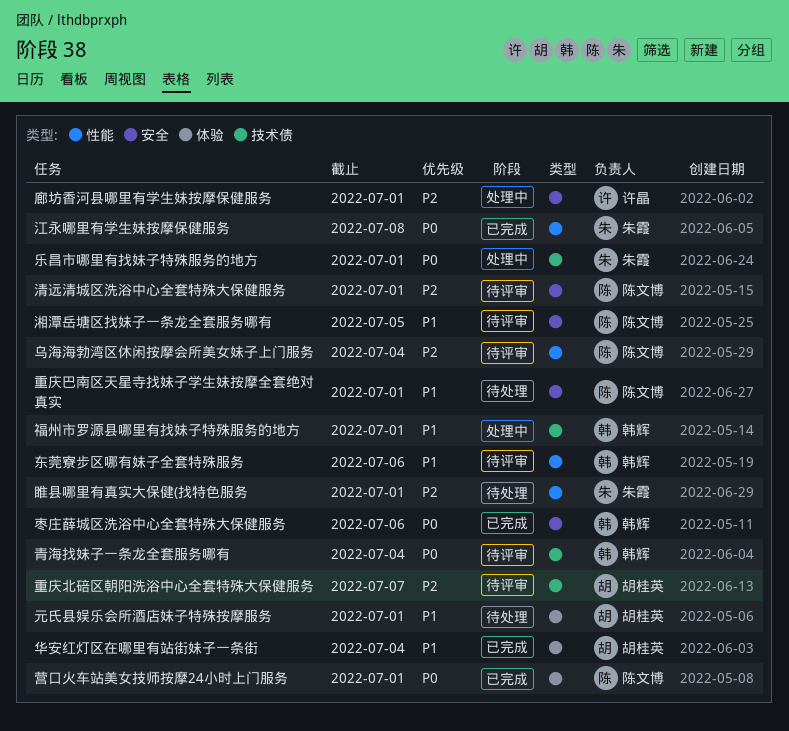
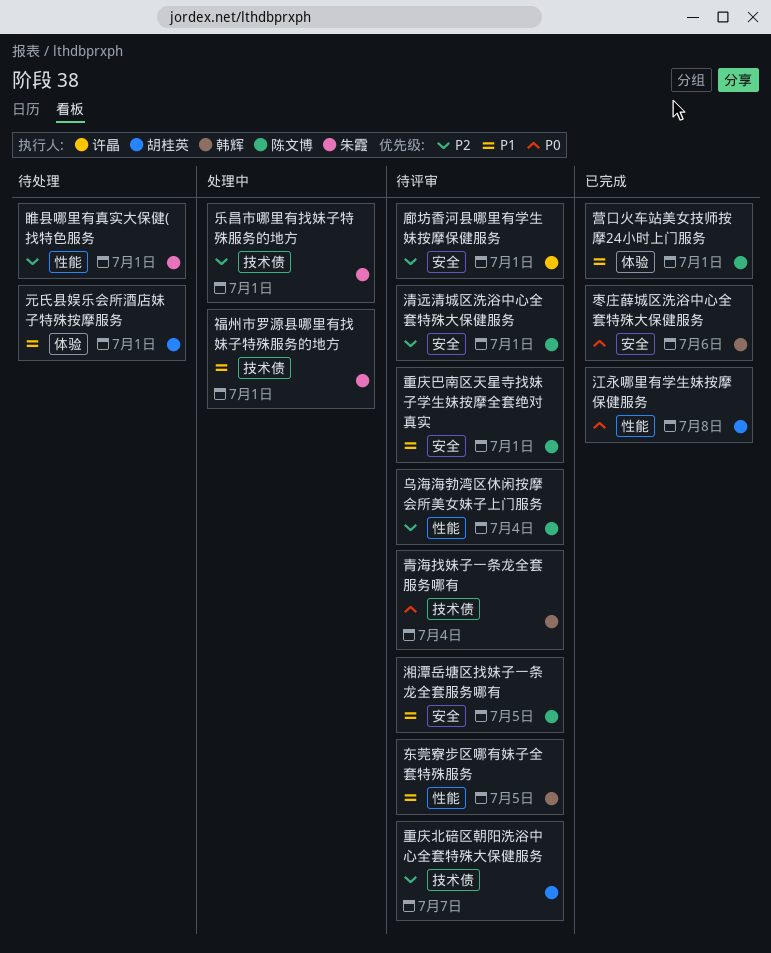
东莞寮步区哪有妹子全套特殊服务, due: Jul 6 -> Jul 5
乐昌市哪里有找妹子特殊服务的地方, priority: P0 -> P2
华安红灯区在哪里有站街妹子一条街: present -> none
廊坊香河县哪里有学生妹按摩保健服务, status: 处理中 -> 待评审
江永哪里有学生妹按摩保健服务, owner: 朱霞 -> 胡桂英
福州市罗源县哪里有找妹子特殊服务的地方, owner: 韩辉 -> 朱霞
营口火车站美女技师按摩24小时上门服务, priority: P0 -> P1
重庆巴南区天星寺找妹子学生妹按摩全套绝对真实, status: 待处理 -> 待评审

